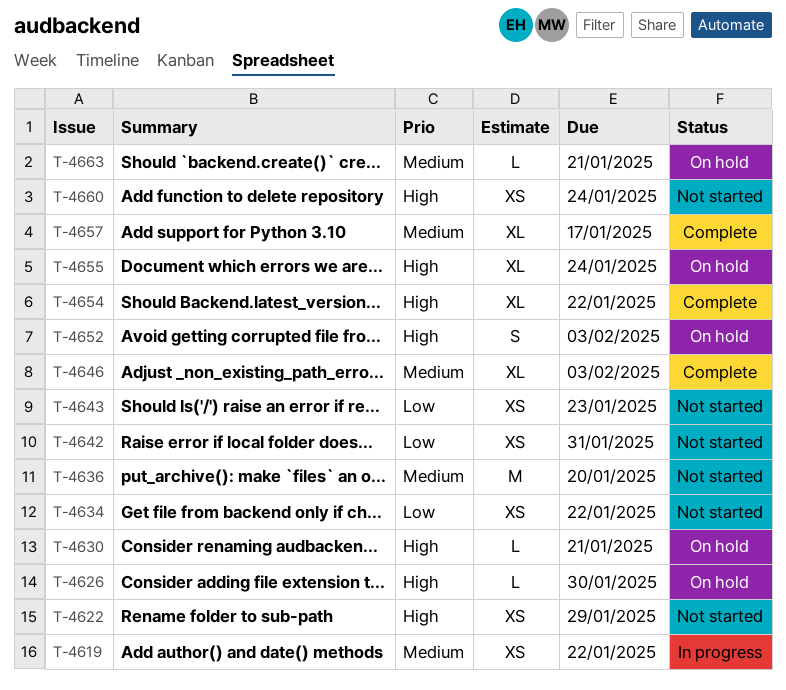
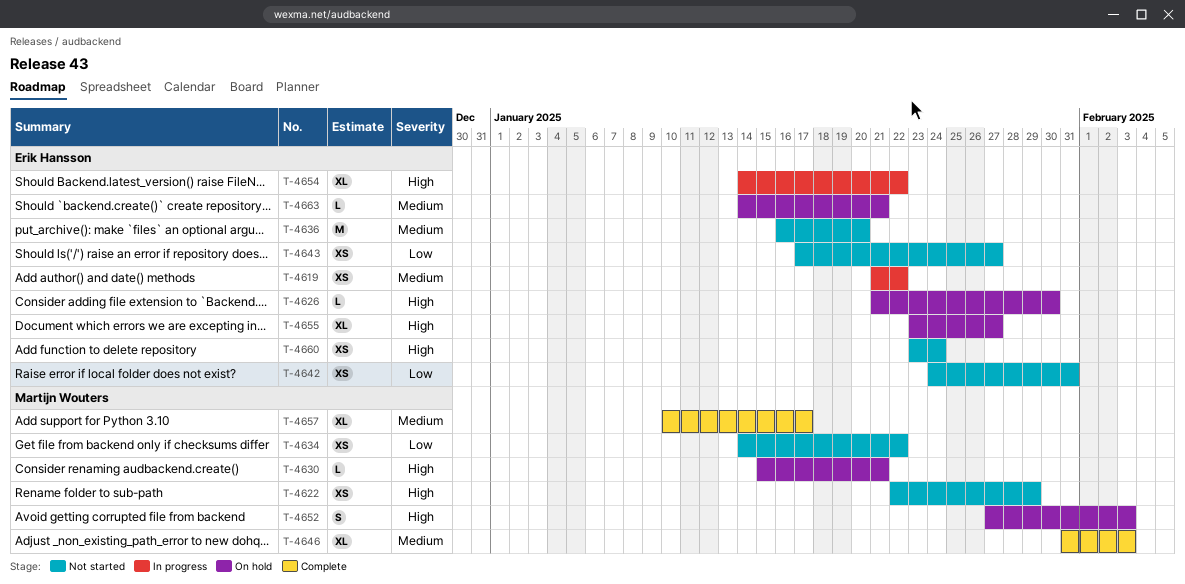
T-4643, due: Jan 23 -> Jan 27
T-4654, status: Complete -> In progress
T-4655, due: Jan 24 -> Jan 27

